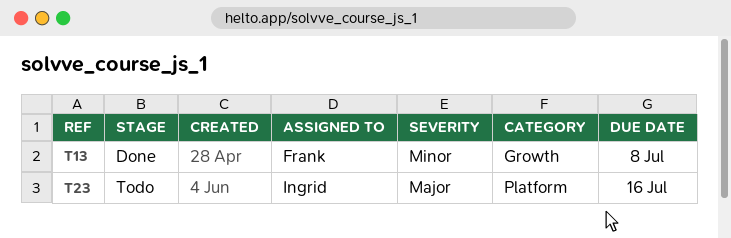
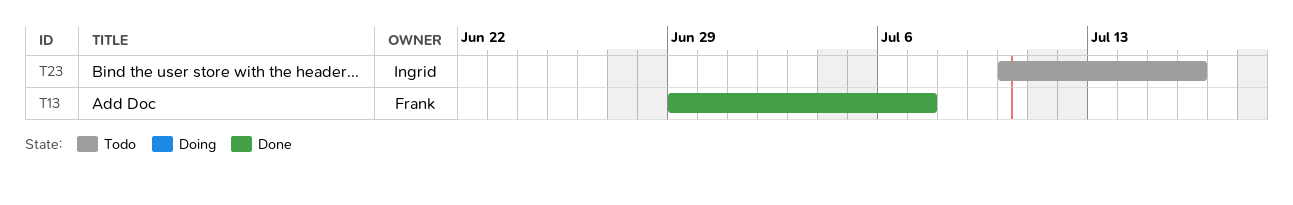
T13, due: Jul 8 -> Jul 7

